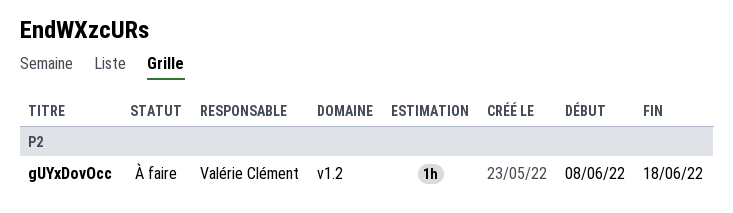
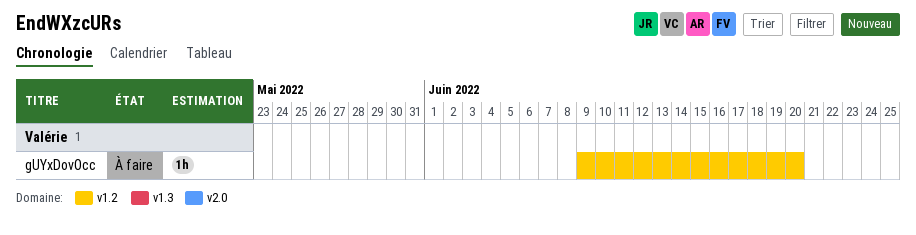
gUYxDovOcc, start: Jun 8 -> Jun 9
gUYxDovOcc, due: Jun 18 -> Jun 20

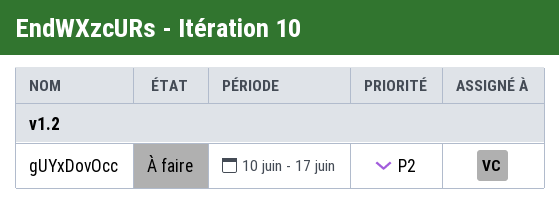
gUYxDovOcc, start: Jun 9 -> Jun 10
gUYxDovOcc, due: Jun 20 -> Jun 17

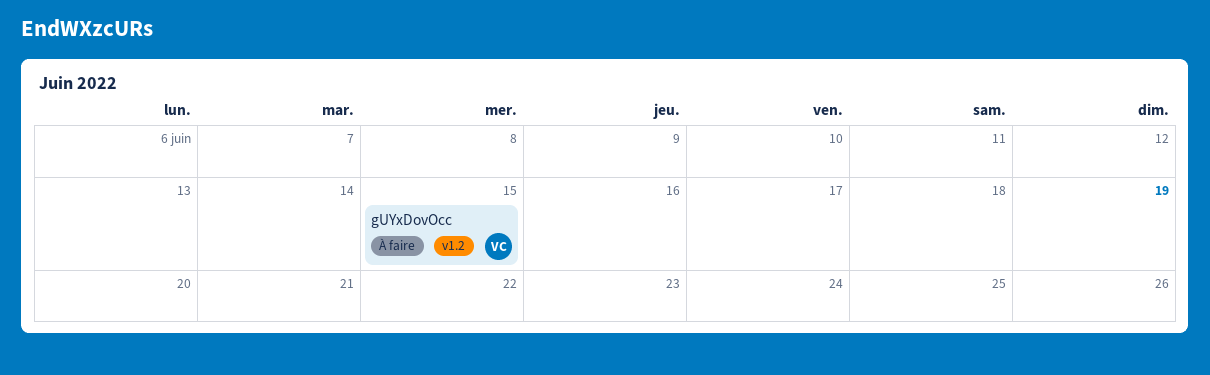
gUYxDovOcc, due: Jun 17 -> Jun 15

